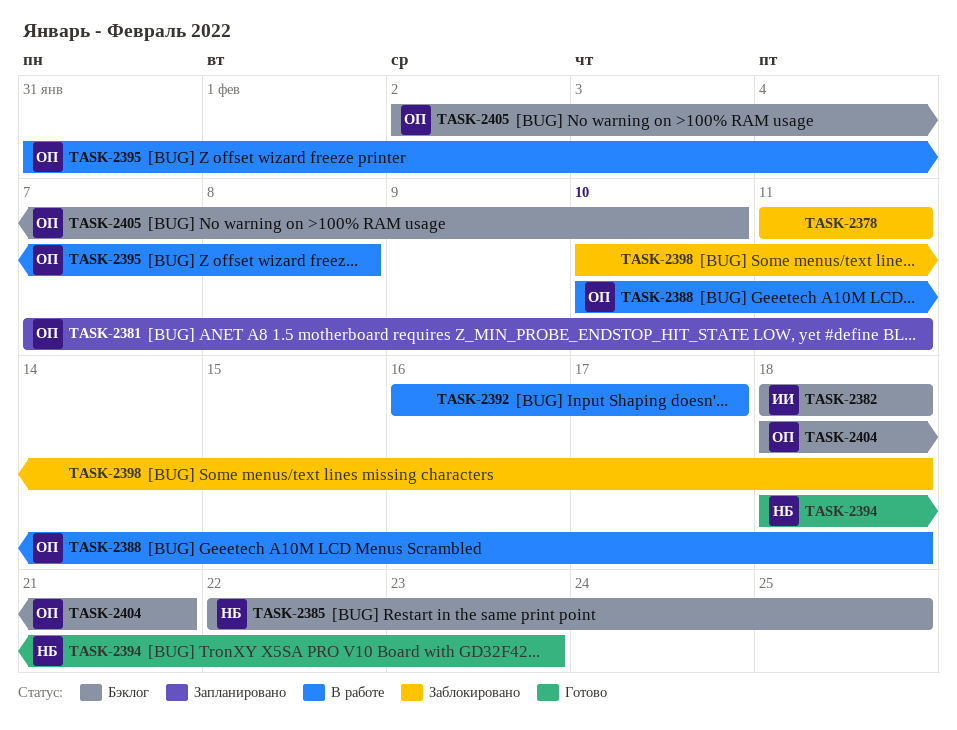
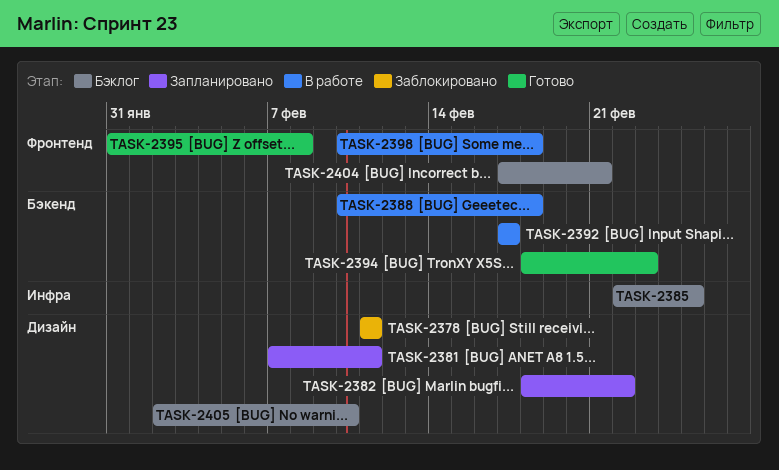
TASK-2382, status: Бэклог -> Запланировано
TASK-2382, due: Feb 18 -> Feb 22
TASK-2392, start: Feb 16 -> Feb 17
TASK-2395, status: В работе -> Готово
TASK-2398, status: Заблокировано -> В работе
TASK-2404, start: Feb 18 -> Feb 17

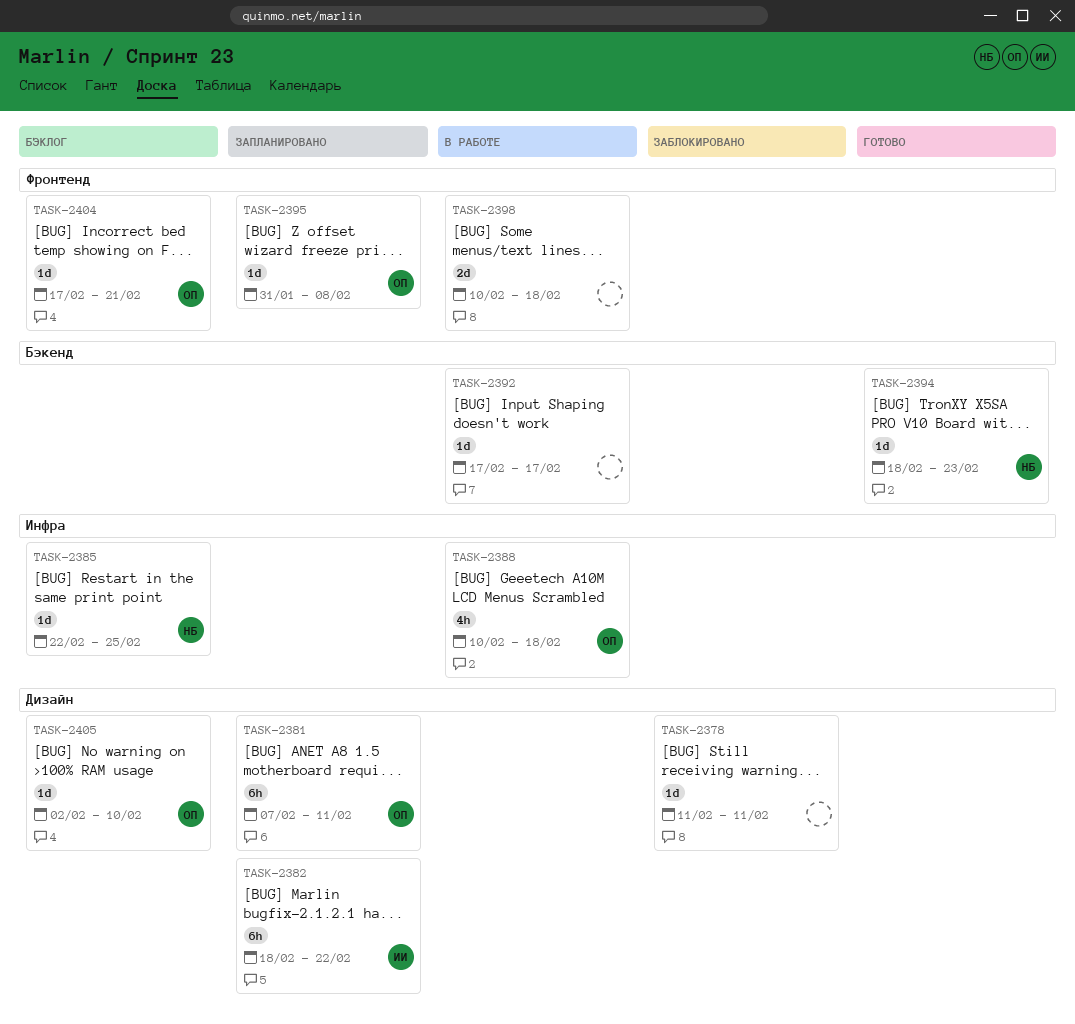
TASK-2388, label: Бэкенд -> Инфра
TASK-2395, status: Готово -> Запланировано

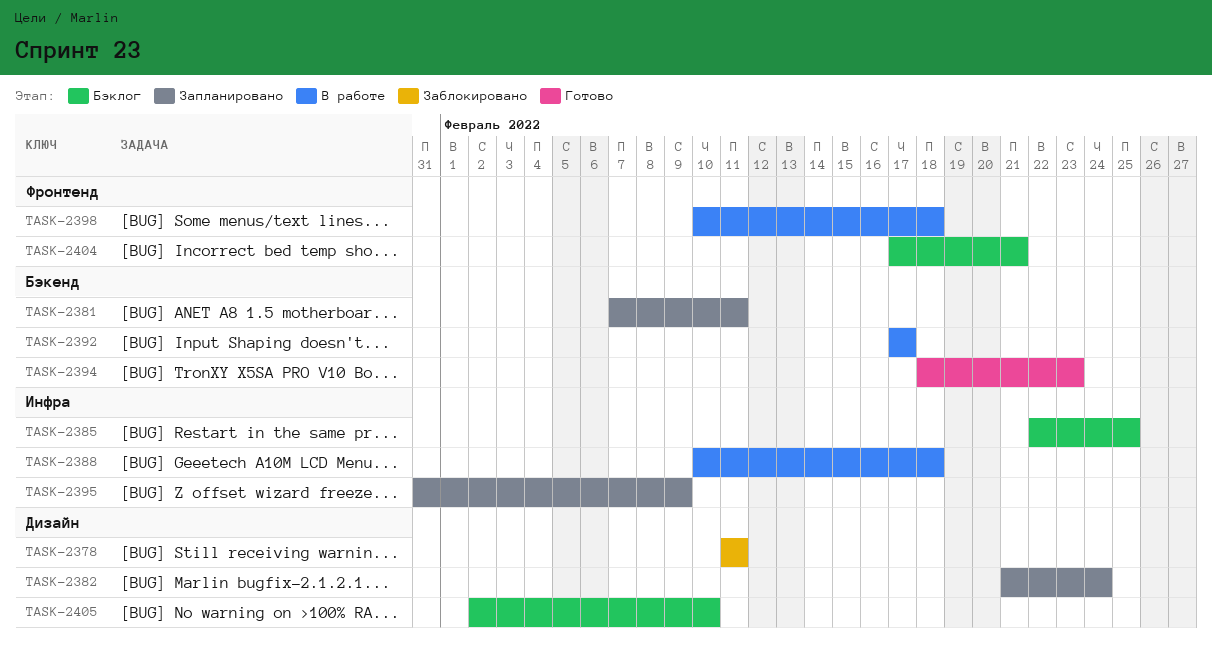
TASK-2381, label: Дизайн -> Бэкенд
TASK-2382, start: Feb 18 -> Feb 21
TASK-2382, due: Feb 22 -> Feb 24
TASK-2395, label: Фронтенд -> Инфра
TASK-2395, due: Feb 8 -> Feb 9

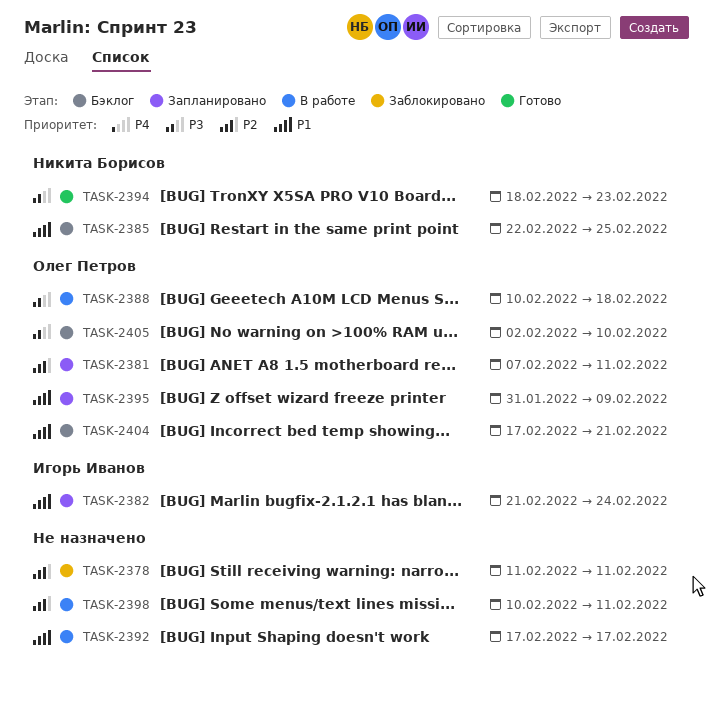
TASK-2398, due: Feb 18 -> Feb 11

